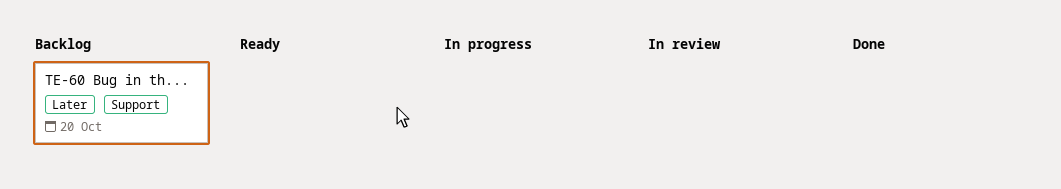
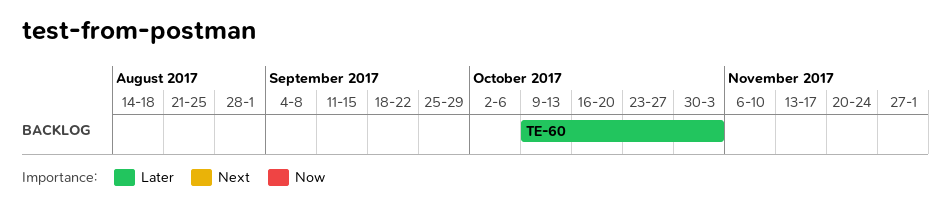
TE-60, due: Oct 20 -> Nov 3

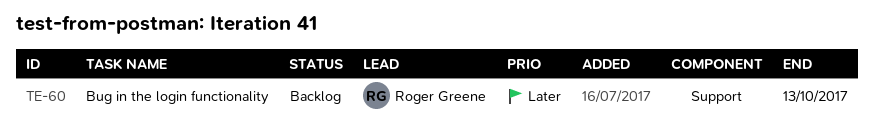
TE-60, due: Nov 3 -> Oct 13

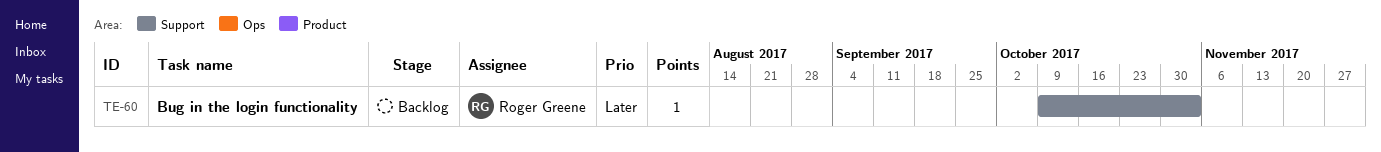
TE-60, due: Oct 13 -> Nov 3

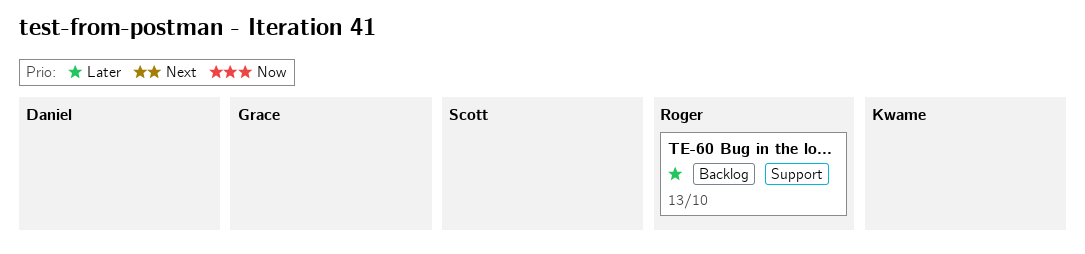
TE-60, due: Nov 3 -> Oct 13

